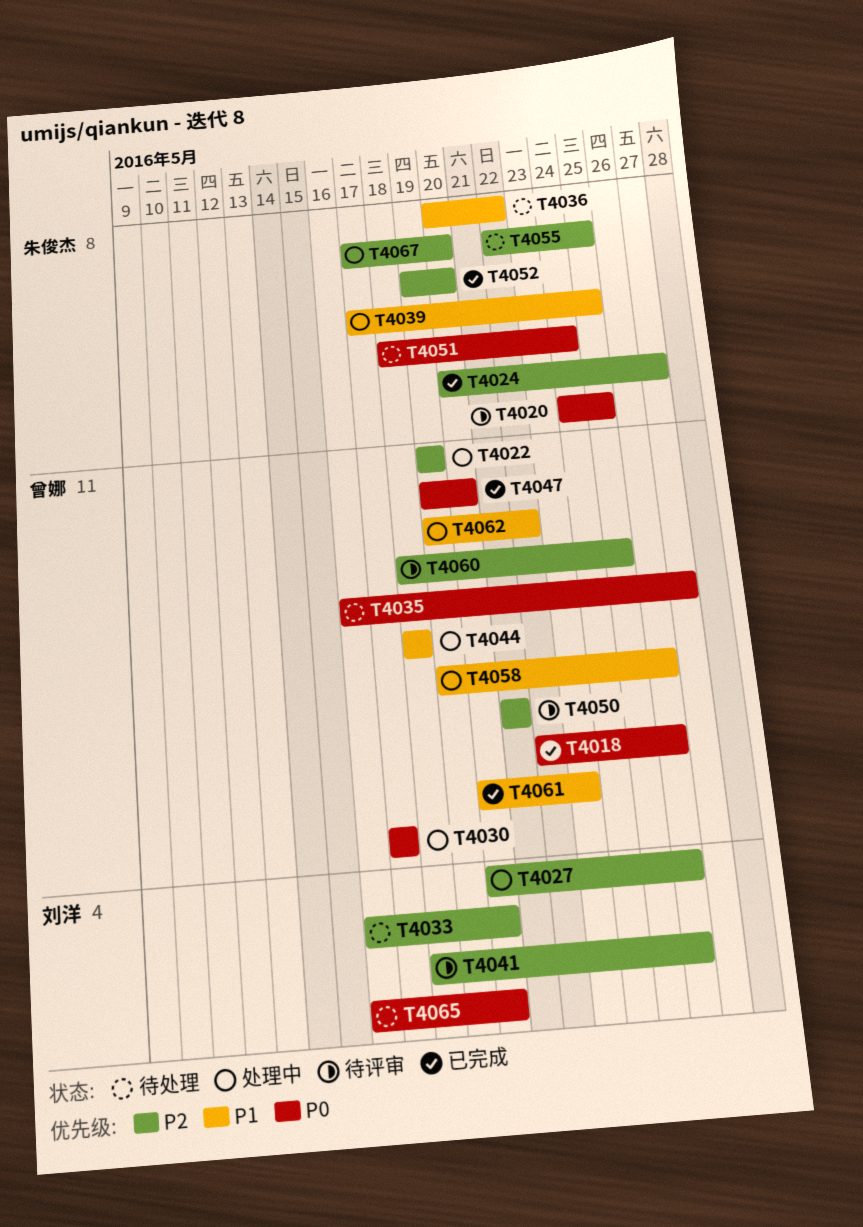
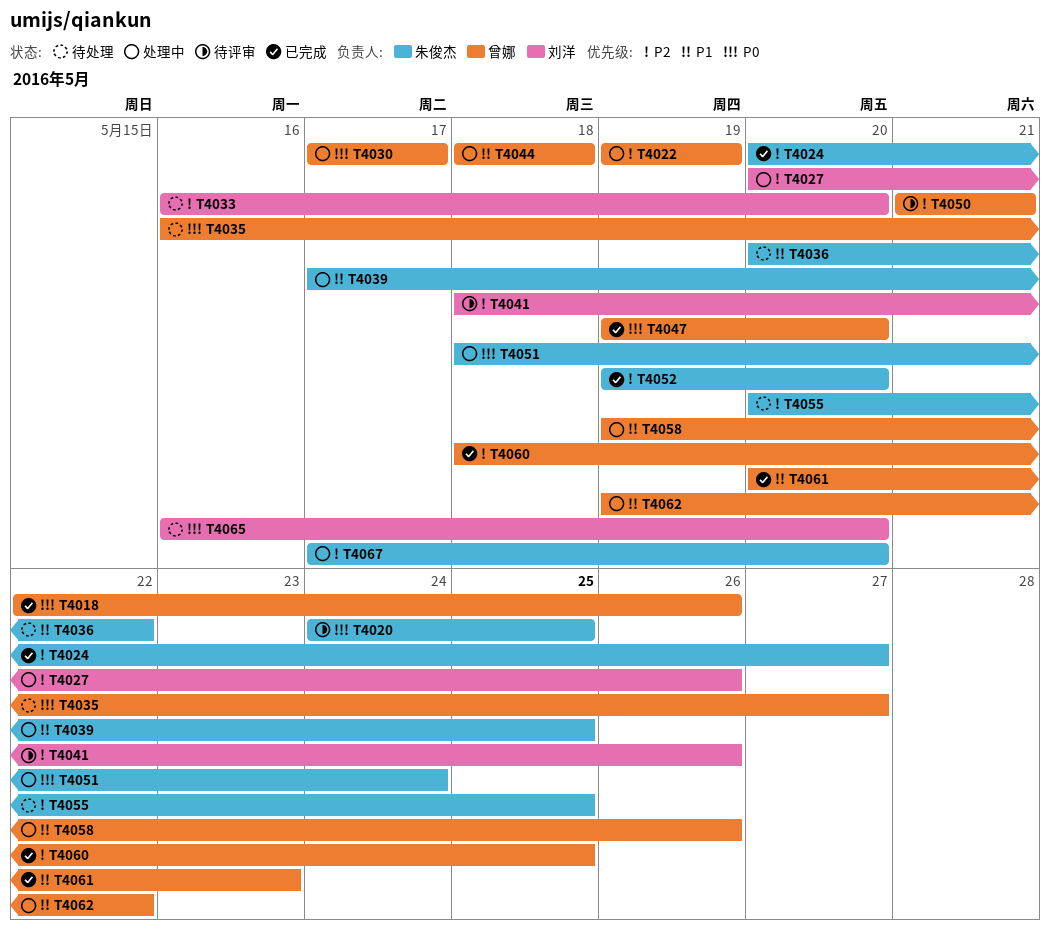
T4051, status: 待处理 -> 处理中
T4055, start: May 22 -> May 20
T4060, status: 待评审 -> 已完成

